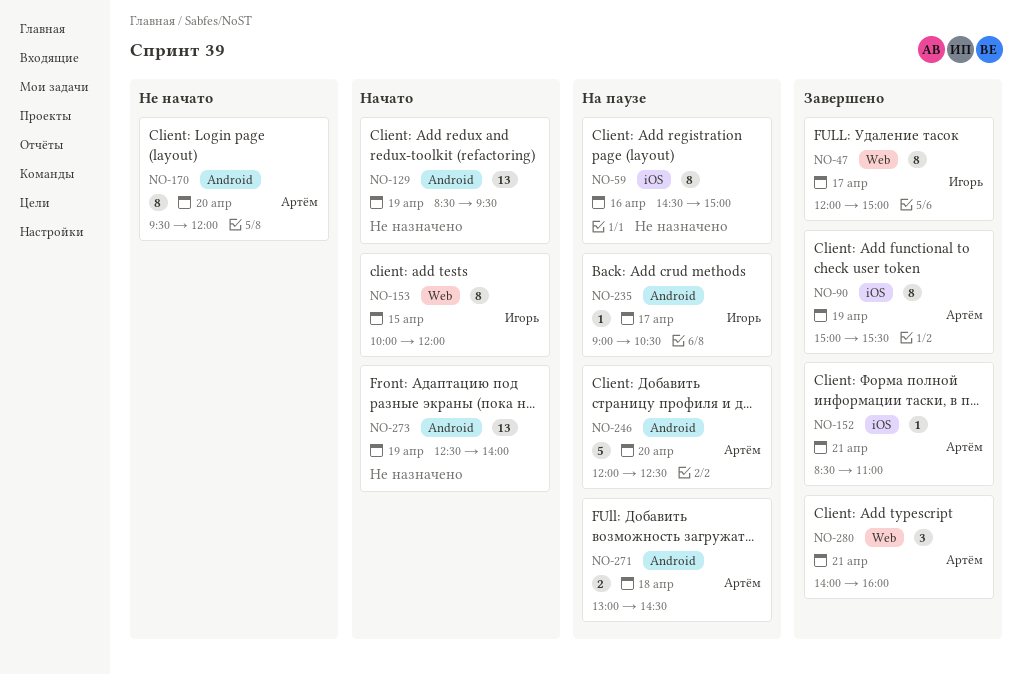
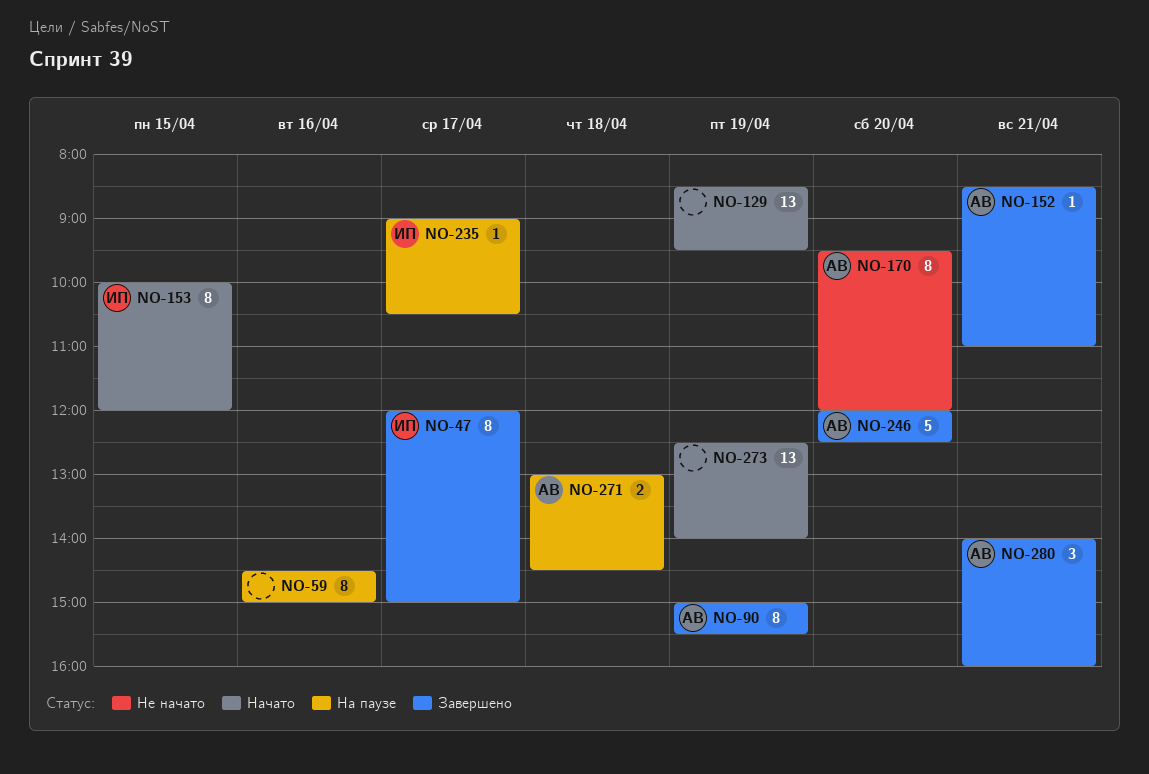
NO-246, status: На паузе -> Завершено

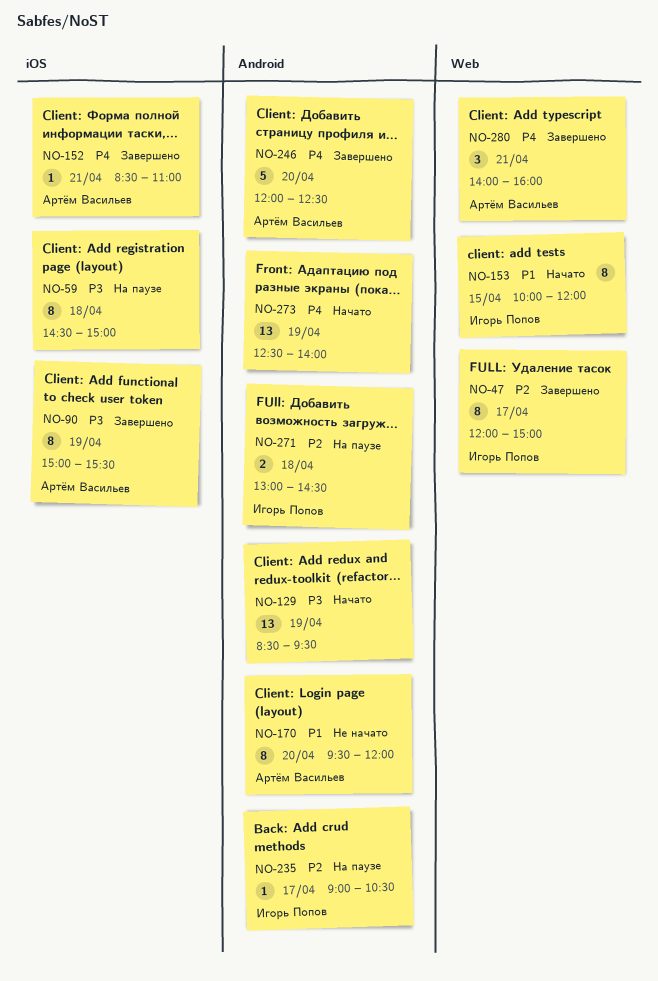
NO-59, day: Apr 16 -> Apr 18
NO-271, owner: Артём Васильев -> Игорь Попов

